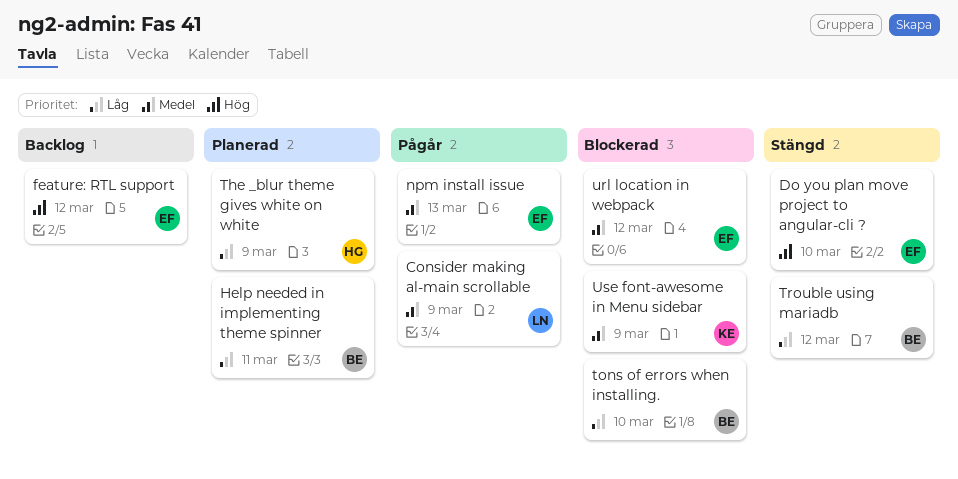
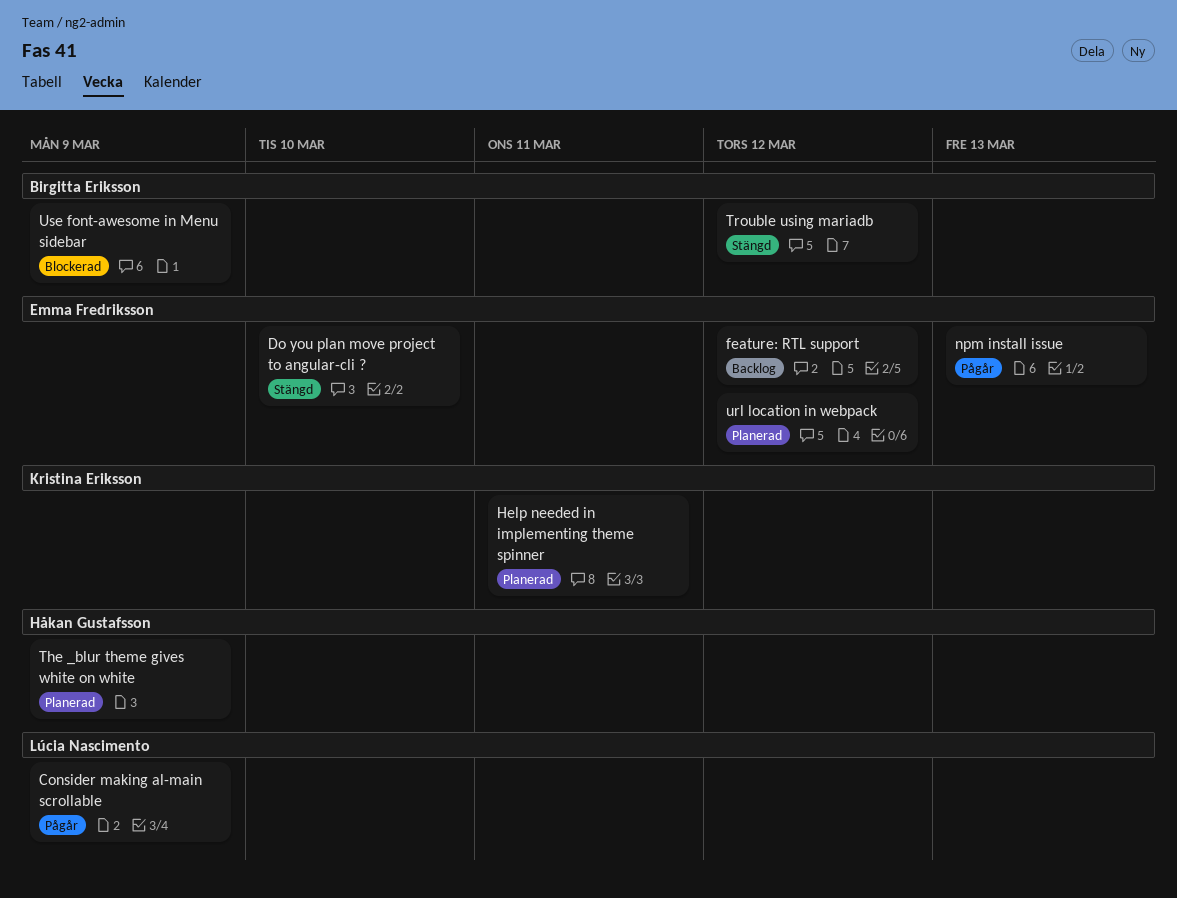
Help needed in implementing theme spinner, owner: Birgitta Eriksson -> Kristina Eriksson
tons of errors when installing.: present -> none
url location in webpack, status: Blockerad -> Planerad
Use font-awesome in Menu sidebar, owner: Kristina Eriksson -> Birgitta Eriksson

